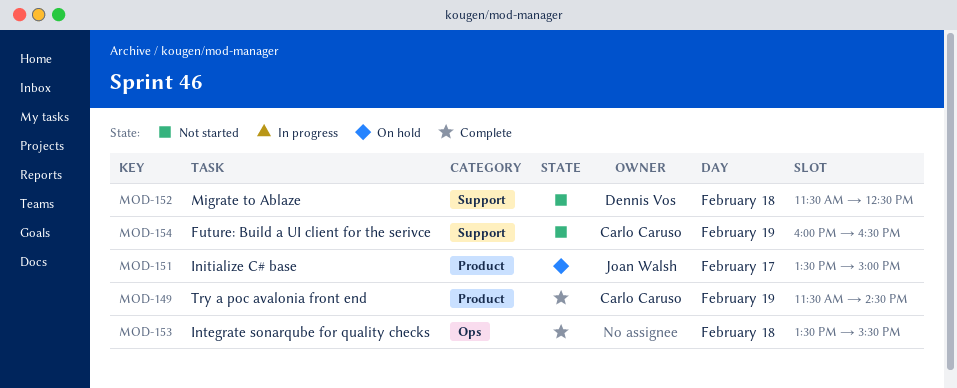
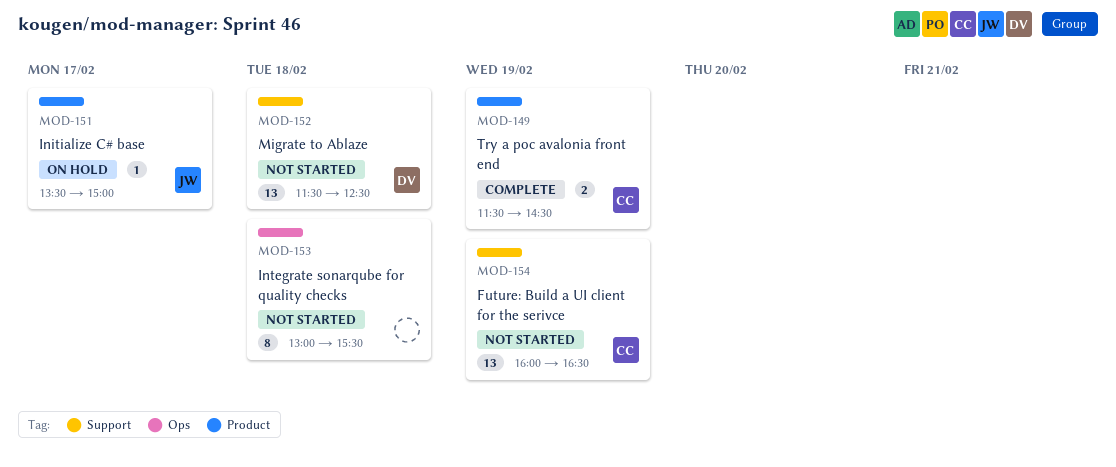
MOD-153, status: Complete -> Not started
MOD-153, begins: 13:30 -> 13:00

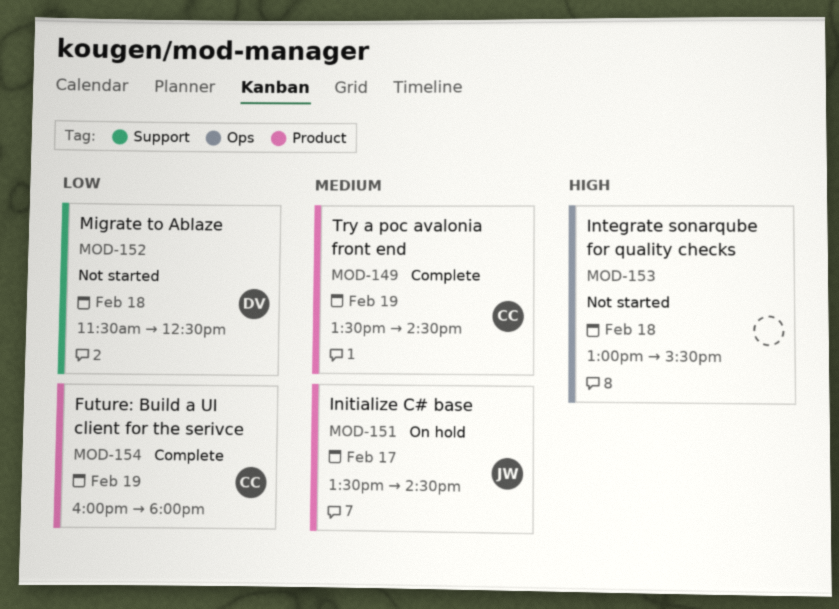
MOD-149, begins: 11:30 -> 13:30
MOD-151, ends: 15:00 -> 14:30
MOD-154, status: Not started -> Complete
MOD-154, label: Support -> Product
MOD-154, ends: 16:30 -> 18:00

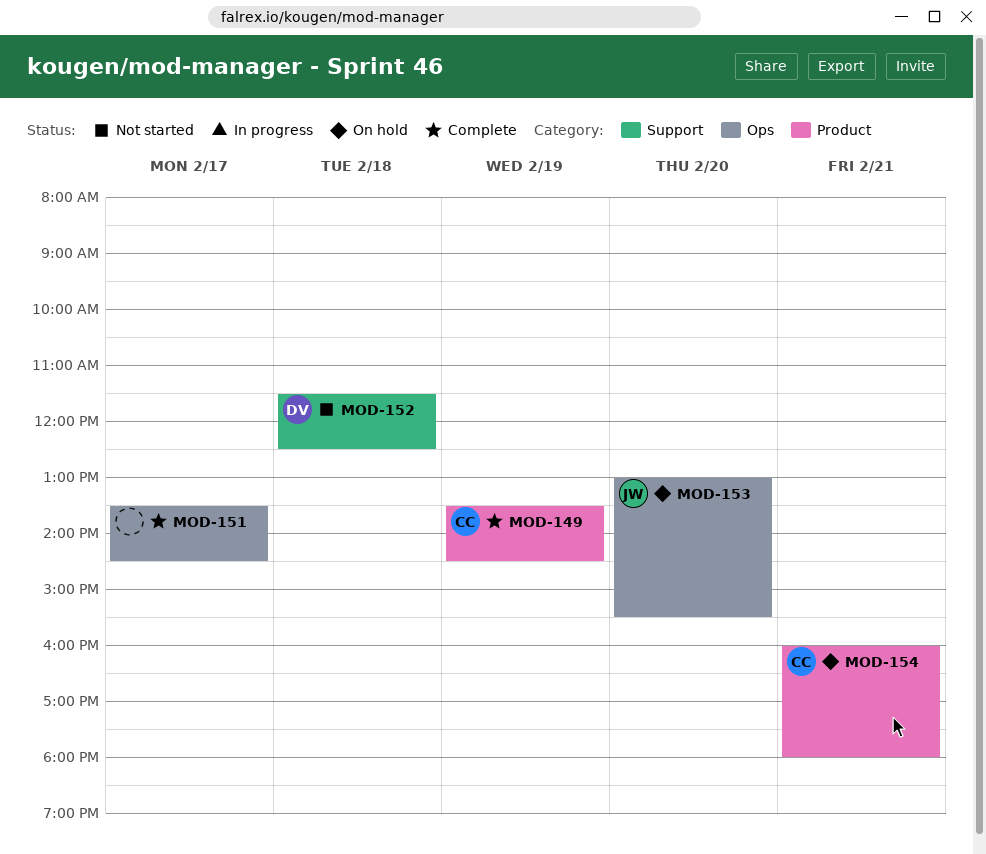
MOD-151, status: On hold -> Complete
MOD-151, owner: JW -> none
MOD-151, label: Product -> Ops
MOD-153, status: Not started -> On hold
MOD-153, owner: none -> JW
MOD-153, day: Feb 18 -> Feb 20
MOD-154, status: Complete -> On hold
MOD-154, day: Feb 19 -> Feb 21

